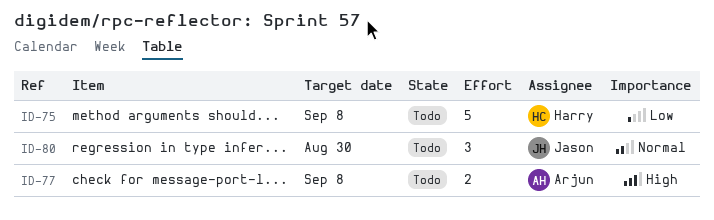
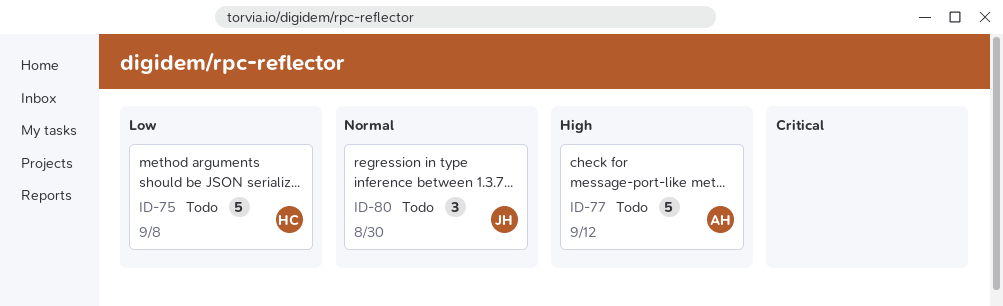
ID-77, estimate: 2 -> 5
ID-77, due: Sep 8 -> Sep 12

